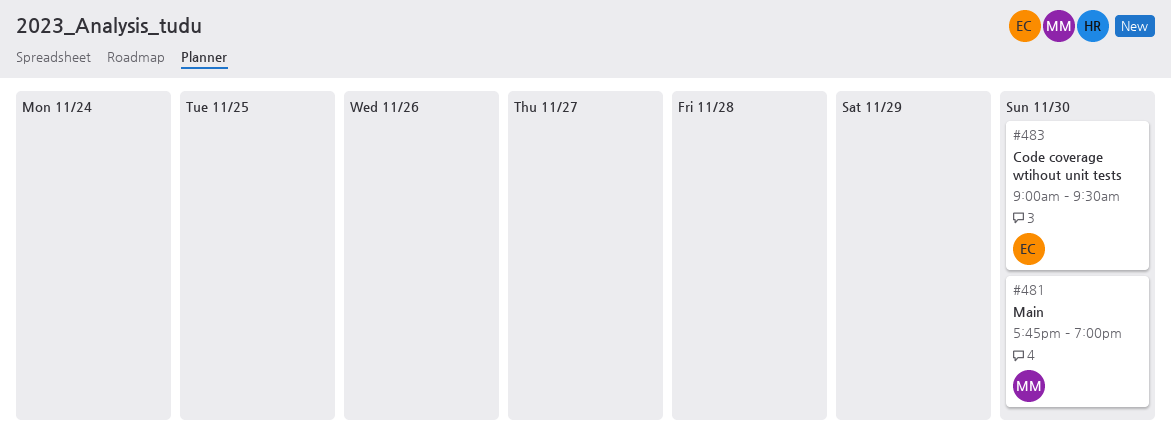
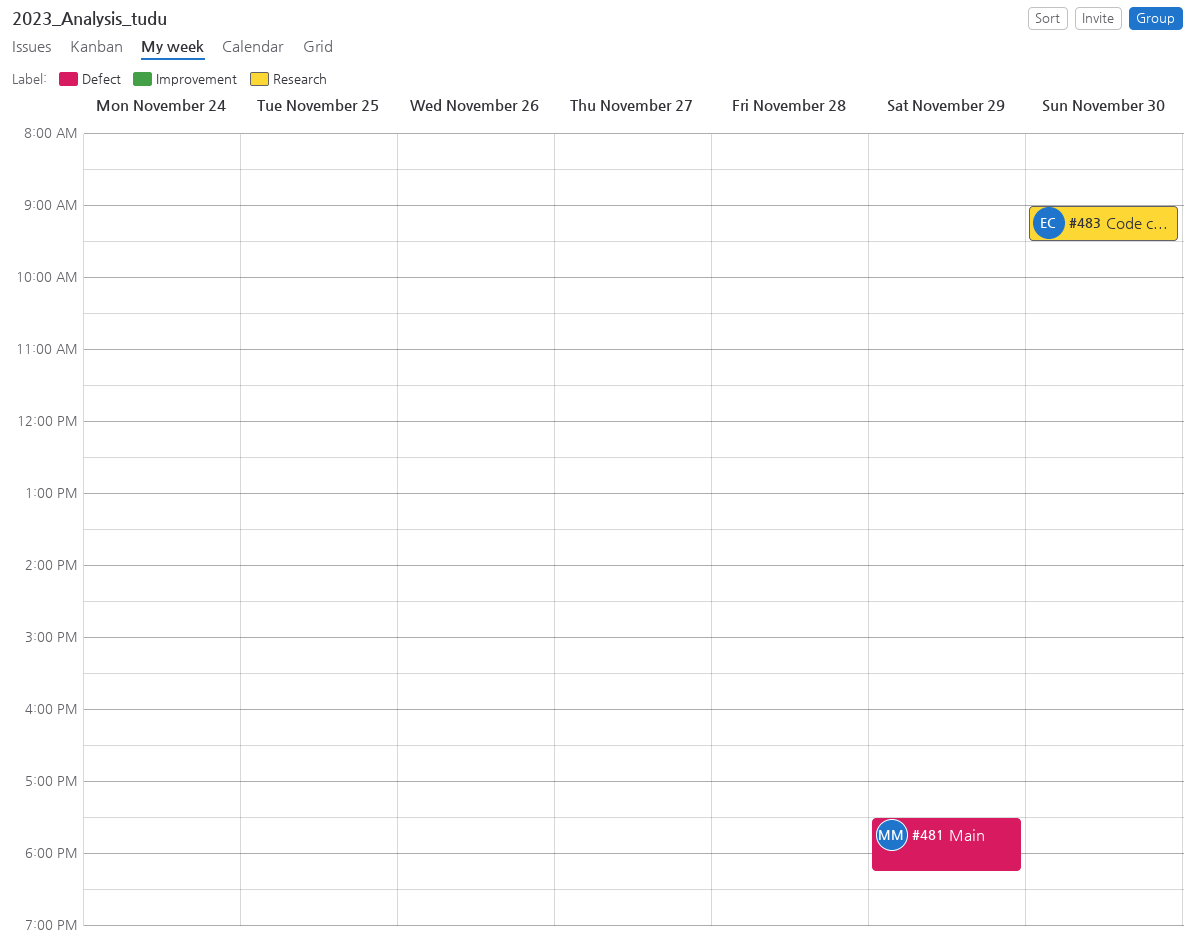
#481, day: Nov 30 -> Nov 29
#481, begins: 17:45 -> 17:30
#481, ends: 19:00 -> 18:15

